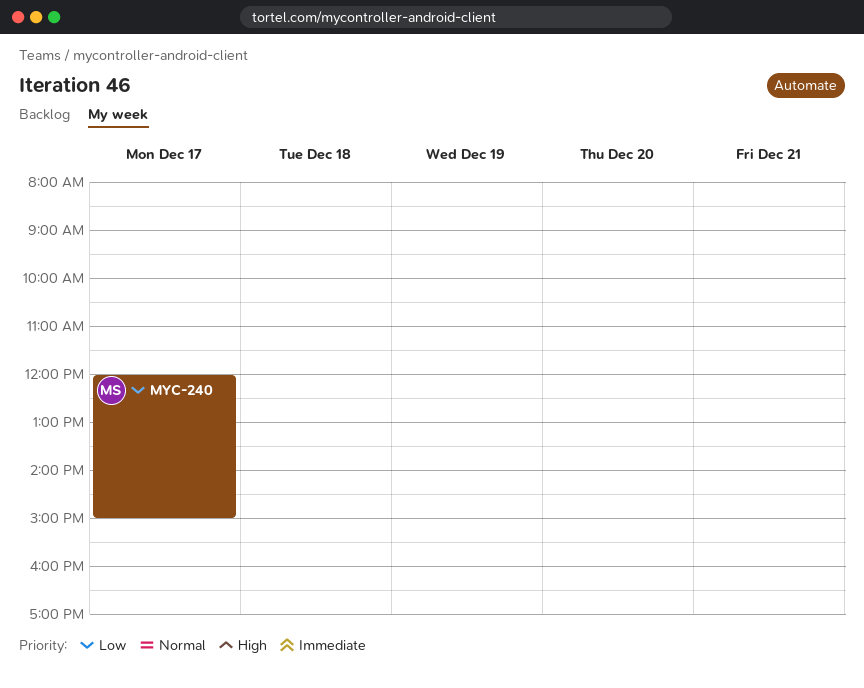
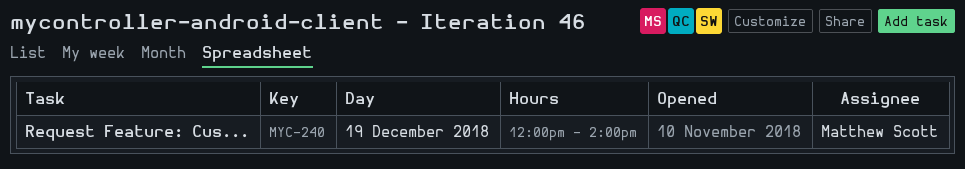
MYC-240, day: Dec 17 -> Dec 19
MYC-240, ends: 15:00 -> 14:00

